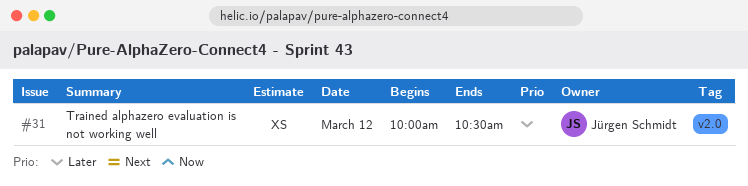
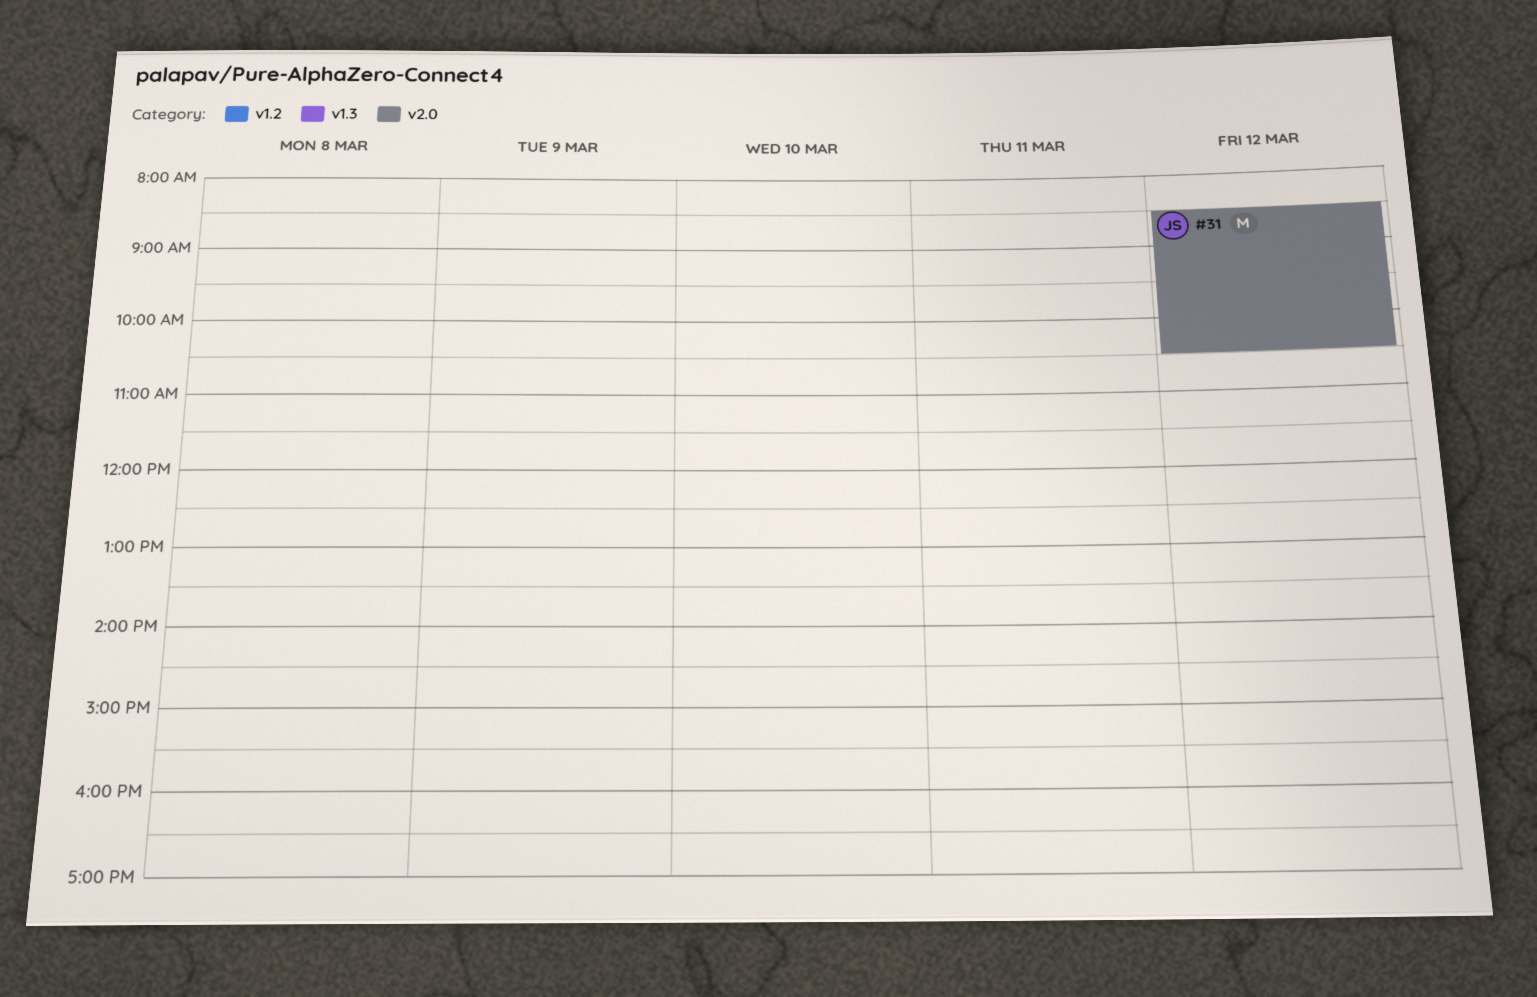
#31, estimate: XS -> M
#31, begins: 10:00 -> 08:30

